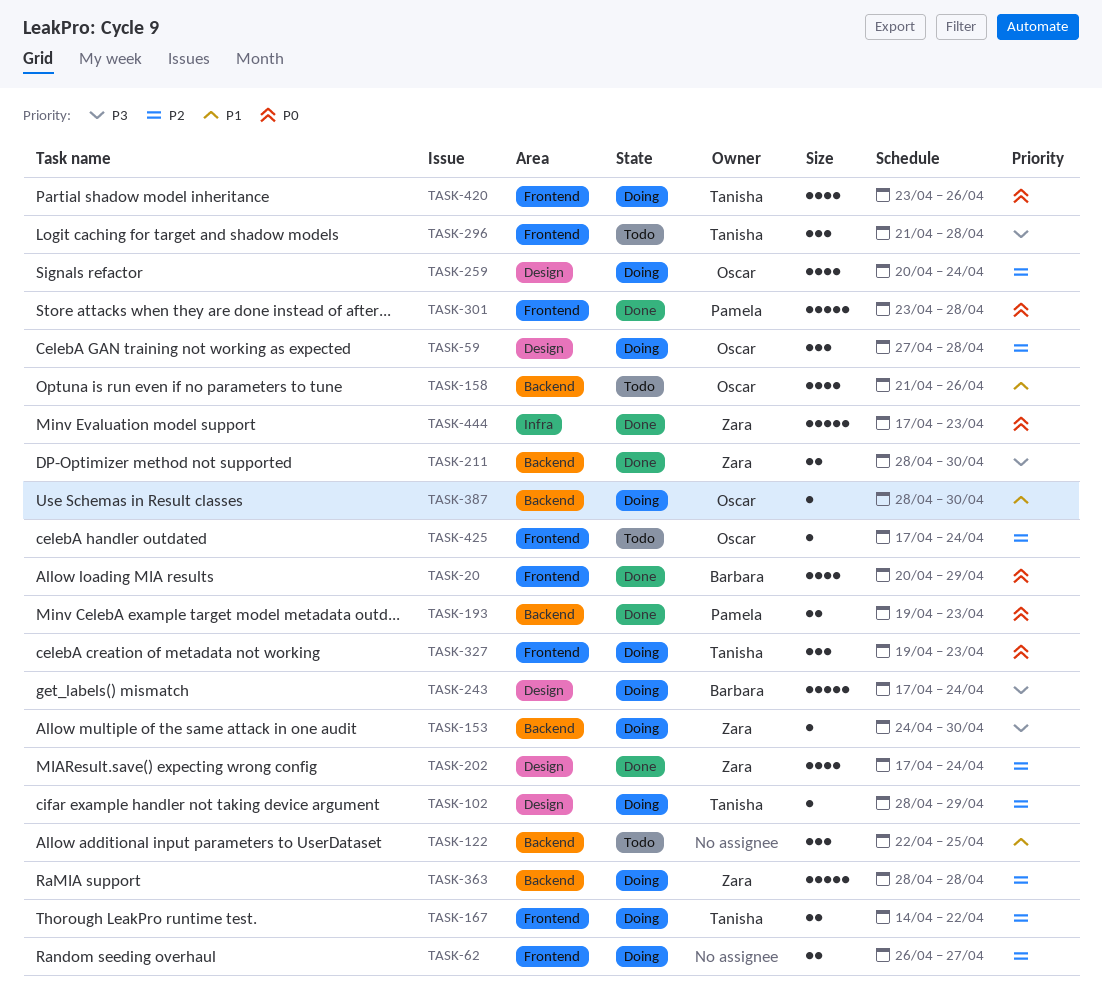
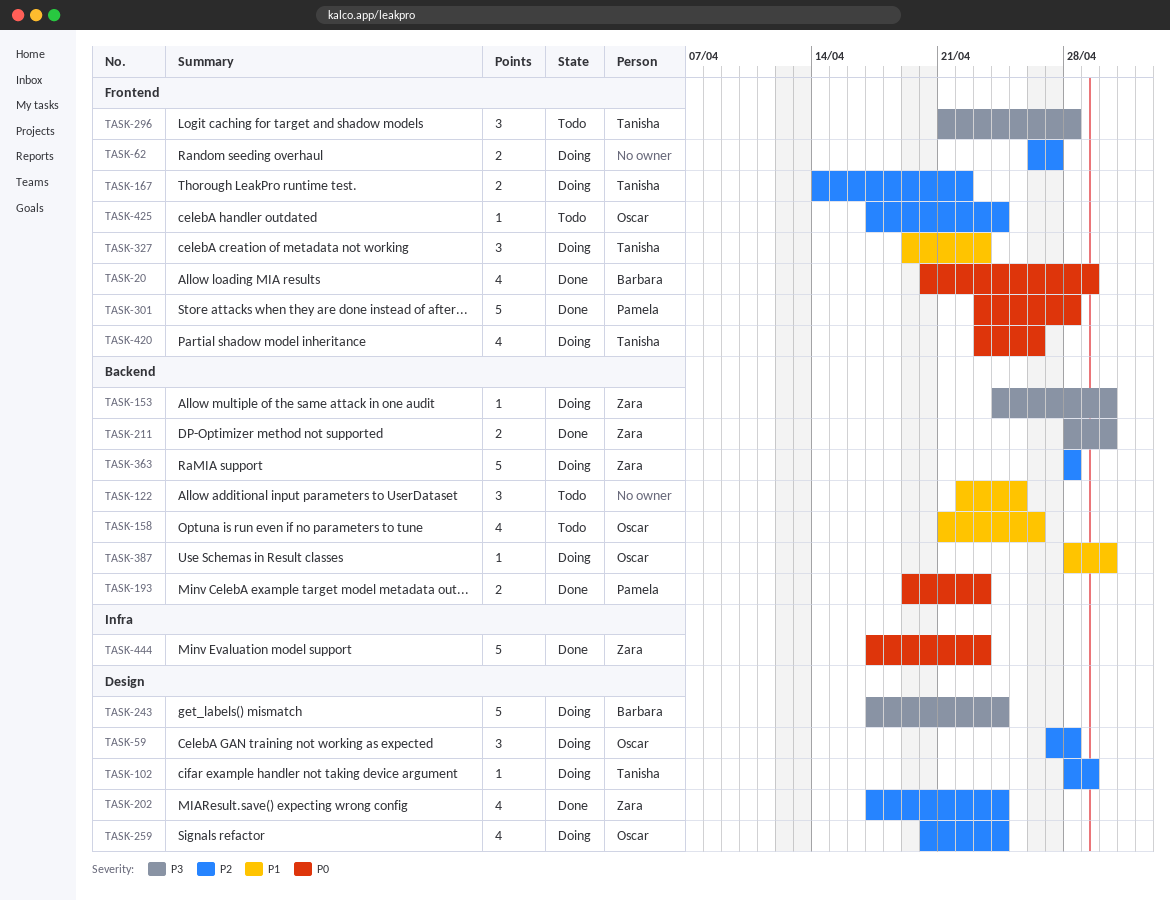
TASK-327, priority: P0 -> P1

